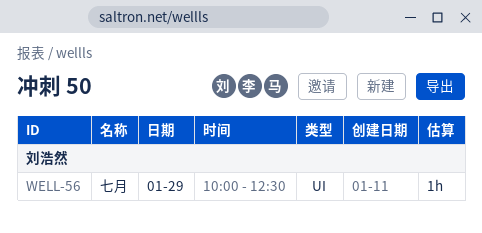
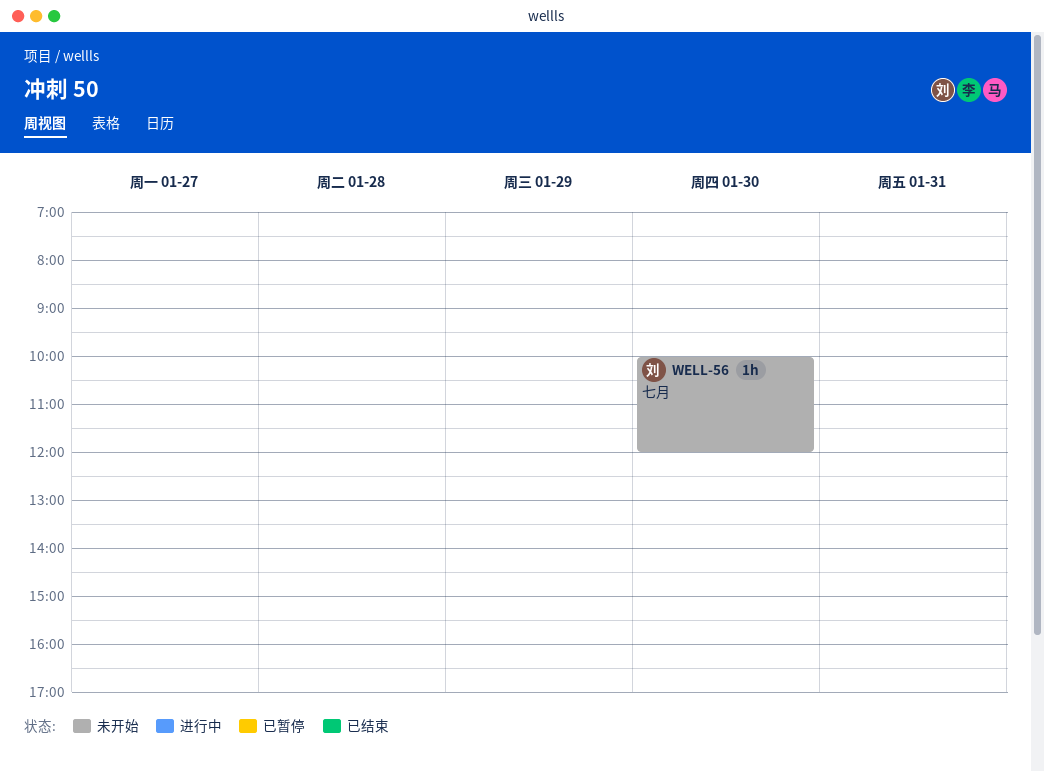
WELL-56, day: Jan 29 -> Jan 30
WELL-56, ends: 12:30 -> 12:00

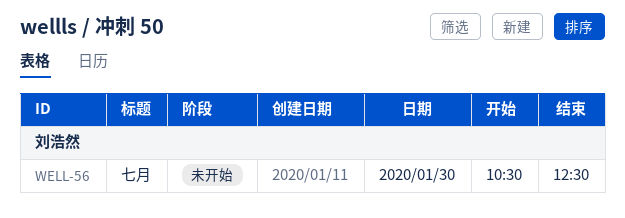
WELL-56, begins: 10:00 -> 10:30
WELL-56, ends: 12:00 -> 12:30

